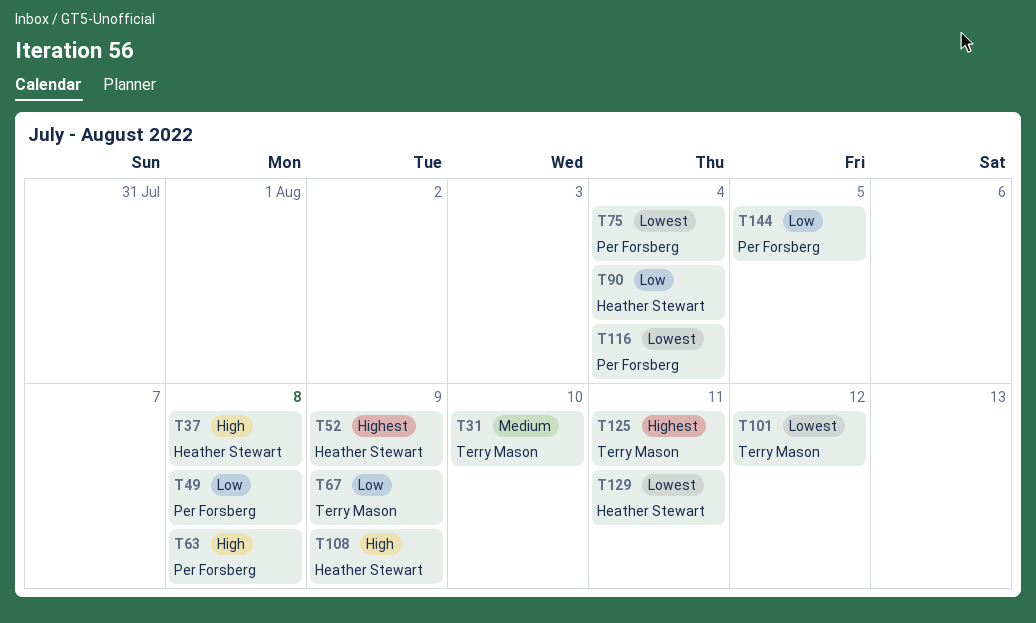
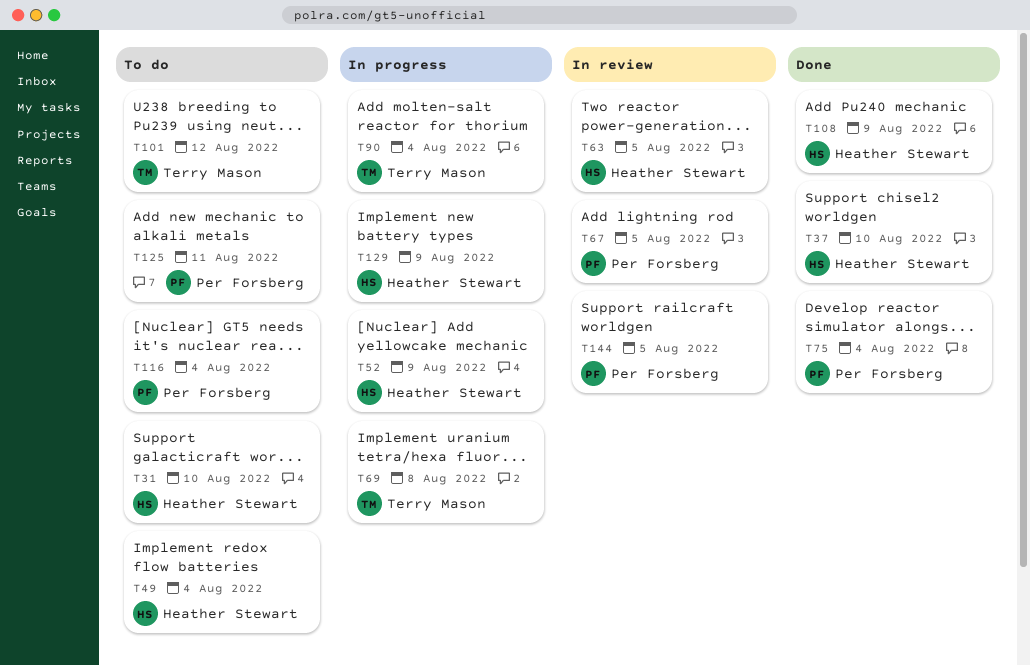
T31, owner: Terry Mason -> Heather Stewart
T37, due: Aug 8 -> Aug 10
T49, owner: Per Forsberg -> Heather Stewart
T49, due: Aug 8 -> Aug 4
T63, owner: Per Forsberg -> Heather Stewart
T63, due: Aug 8 -> Aug 5
T67, owner: Terry Mason -> Per Forsberg
T67, due: Aug 9 -> Aug 5
T69: none -> present
T90, owner: Heather Stewart -> Terry Mason
T125, owner: Terry Mason -> Per Forsberg
T129, due: Aug 11 -> Aug 9

